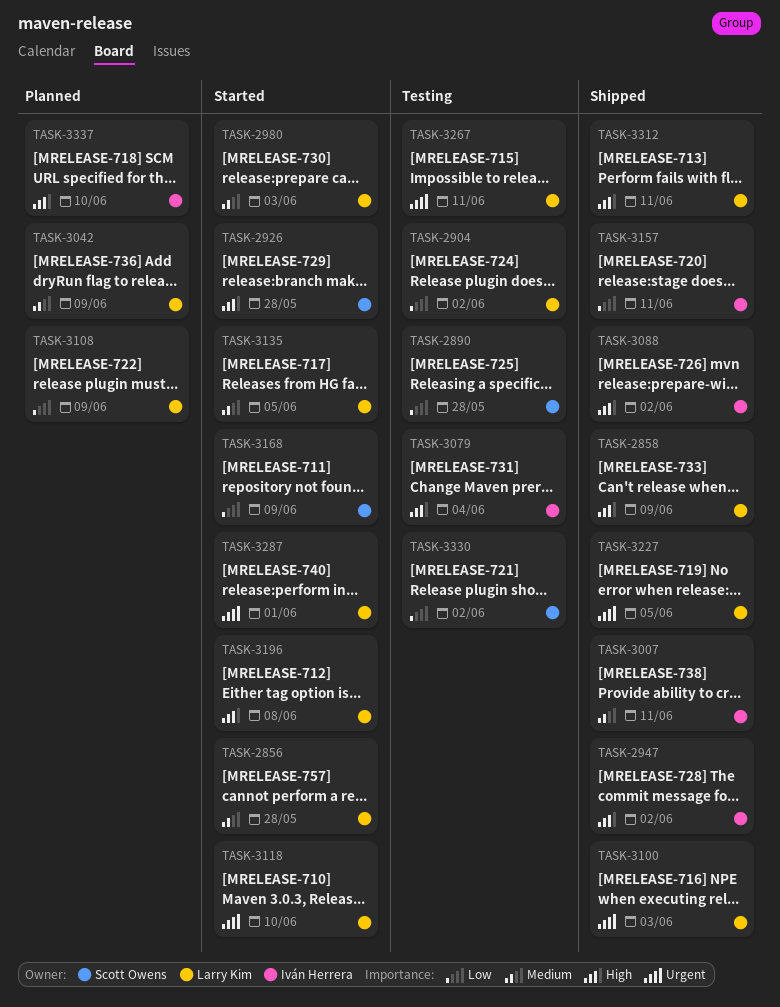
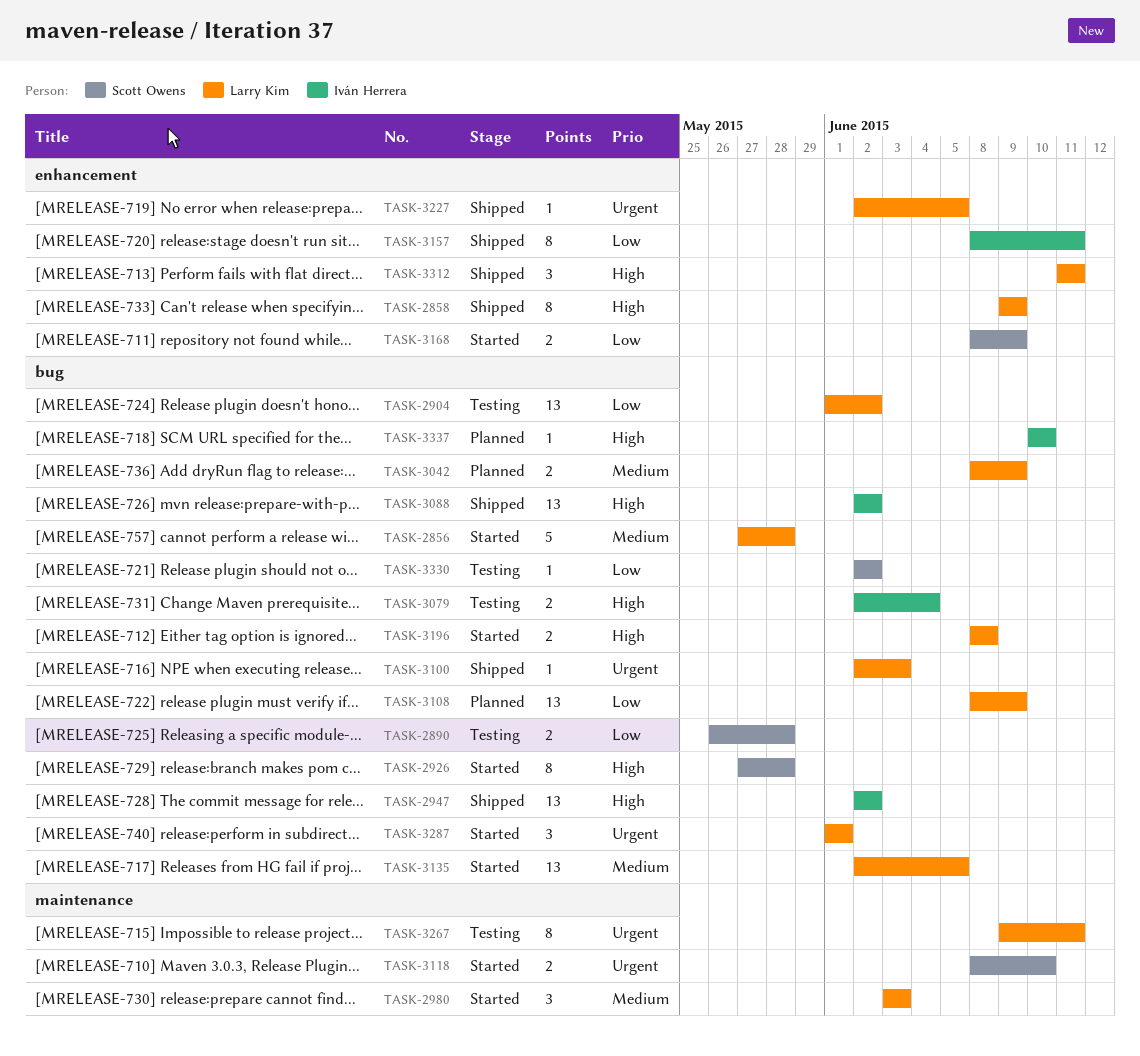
TASK-3007: present -> none
TASK-3118, owner: Larry Kim -> Scott Owens

